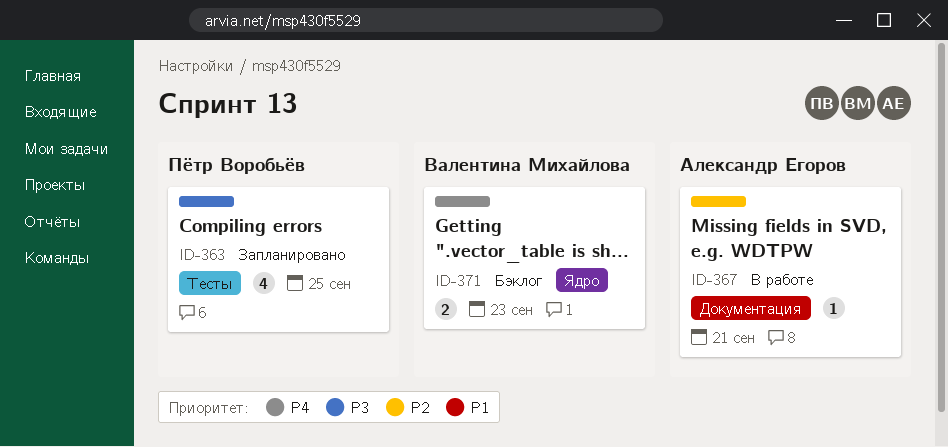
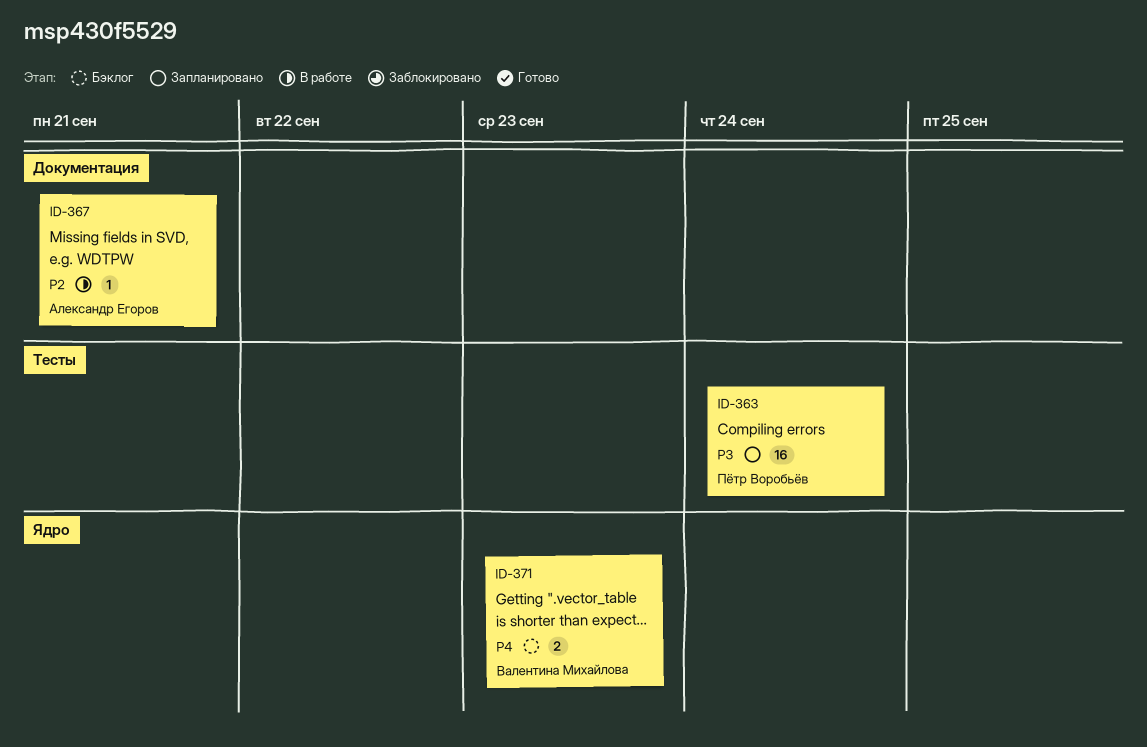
ID-363, estimate: 4 -> 16
ID-363, due: Sep 25 -> Sep 24

